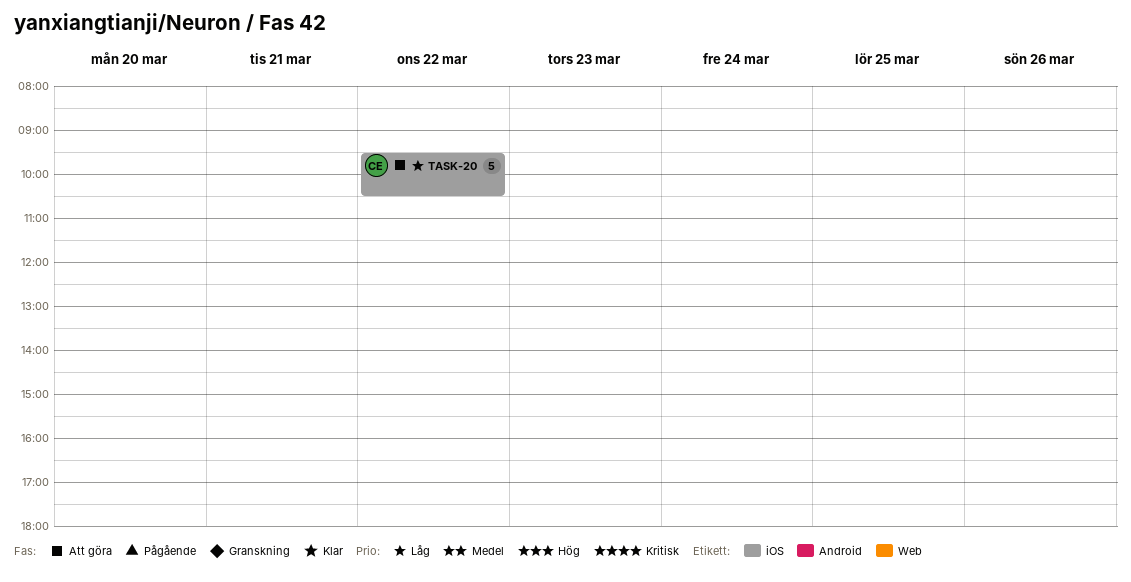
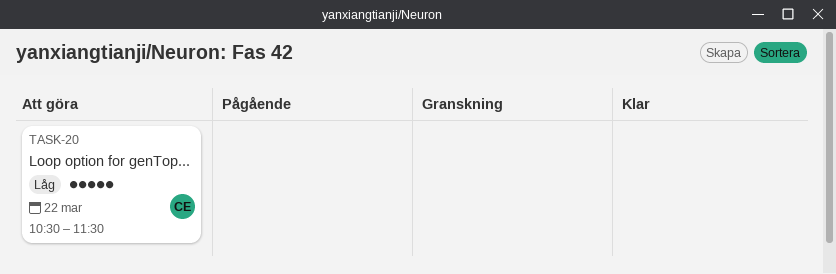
TASK-20, begins: 09:30 -> 10:30
TASK-20, ends: 10:30 -> 11:30

